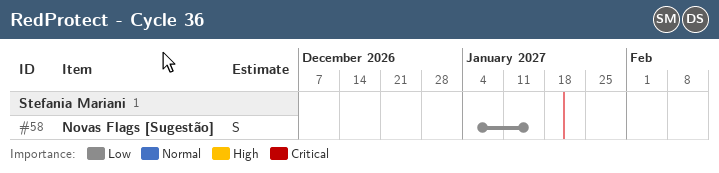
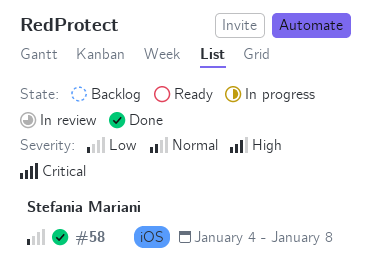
#58, due: Jan 15 -> Jan 8

